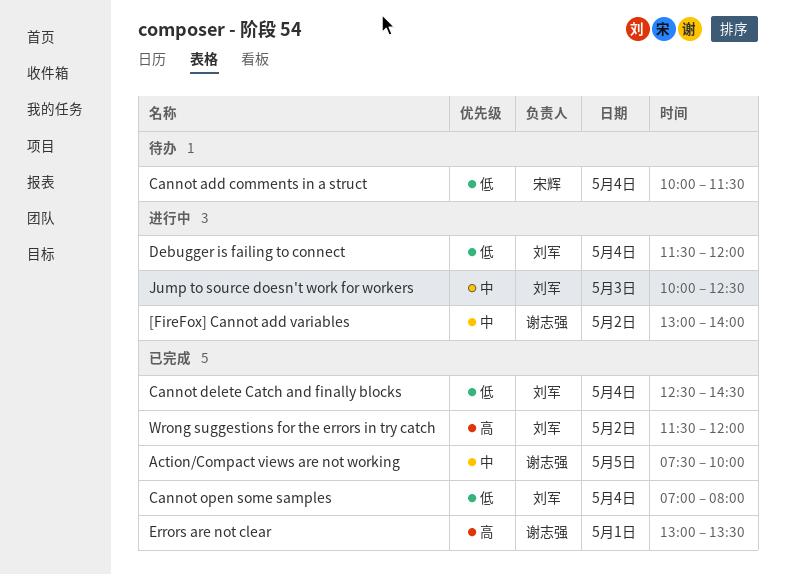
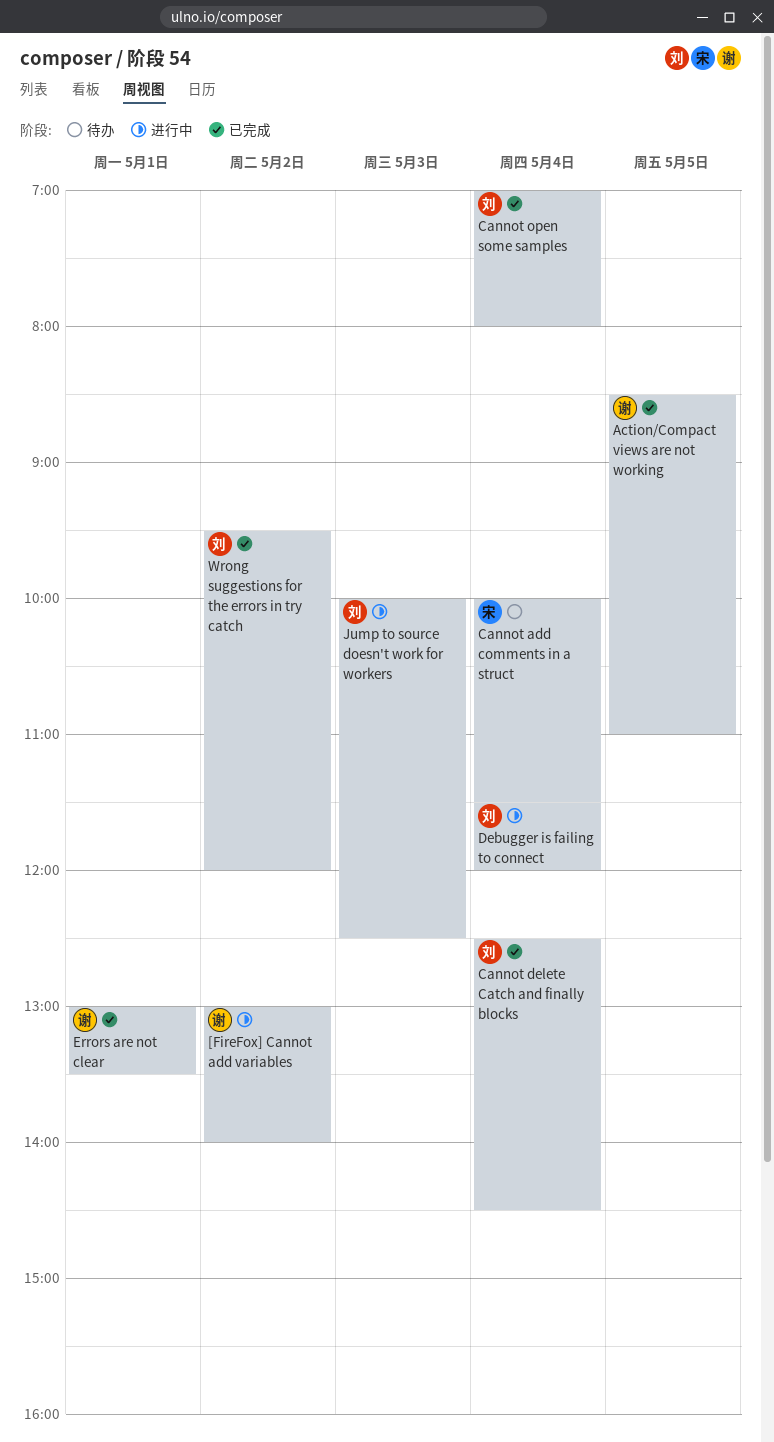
Action/Compact views are not working, begins: 07:30 -> 08:30
Action/Compact views are not working, ends: 10:00 -> 11:00
Wrong suggestions for the errors in try catch, begins: 11:30 -> 09:30

